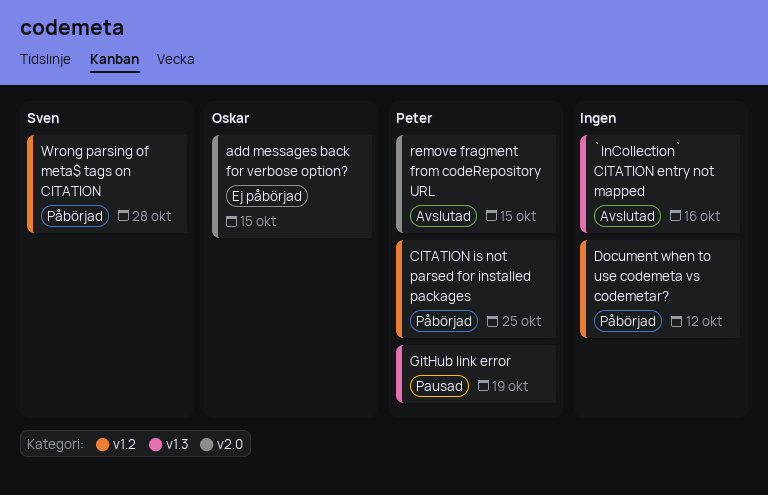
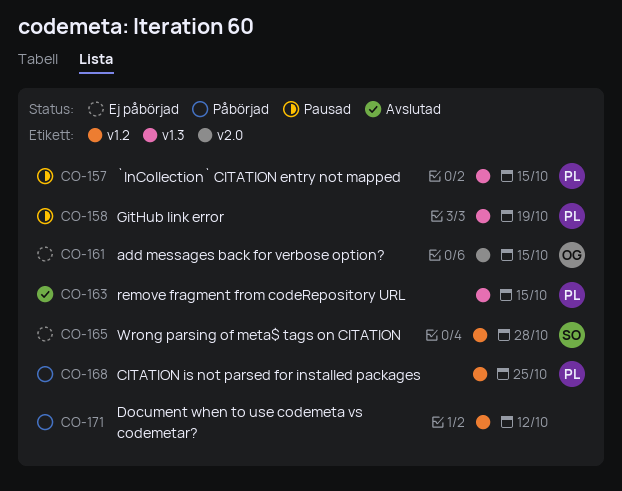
`InCollection` CITATION entry not mapped, status: Avslutad -> Pausad
`InCollection` CITATION entry not mapped, owner: none -> Peter
`InCollection` CITATION entry not mapped, due: Oct 16 -> Oct 15
remove fragment from codeRepository URL, label: v2.0 -> v1.3
Wrong parsing of meta$ tags on CITATION, status: Påbörjad -> Ej påbörjad

